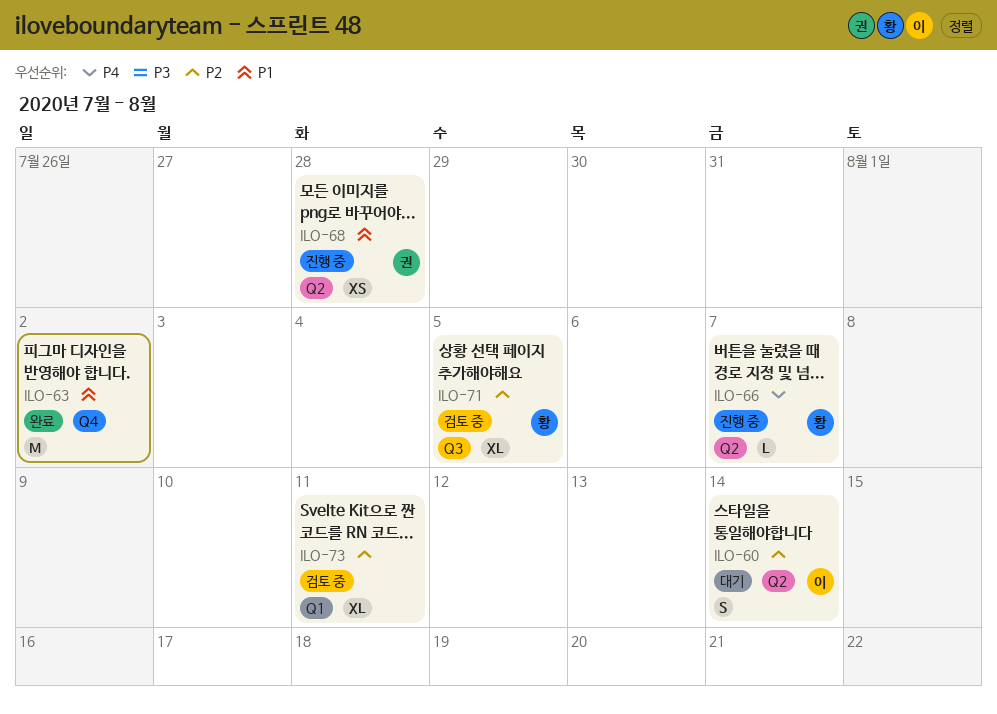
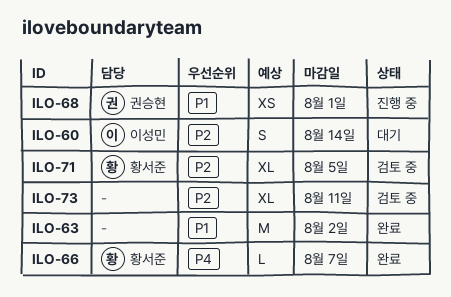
ILO-66, status: 진행 중 -> 완료
ILO-68, due: Jul 28 -> Aug 1

